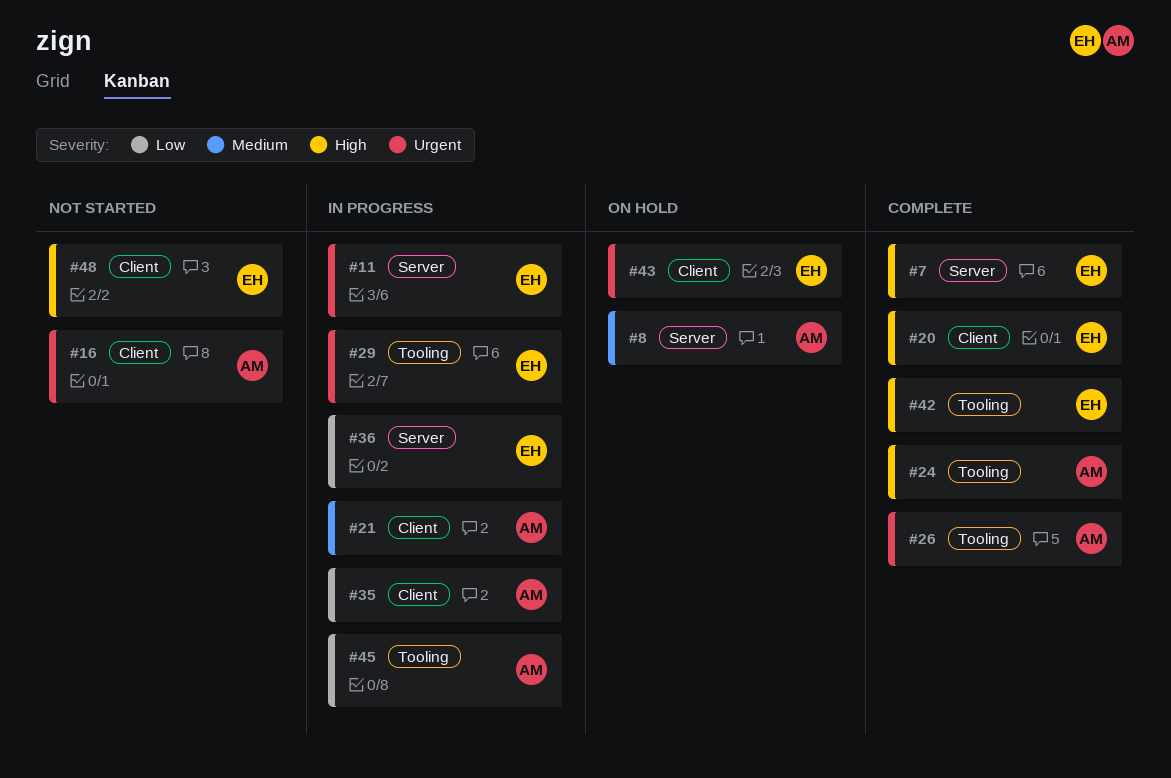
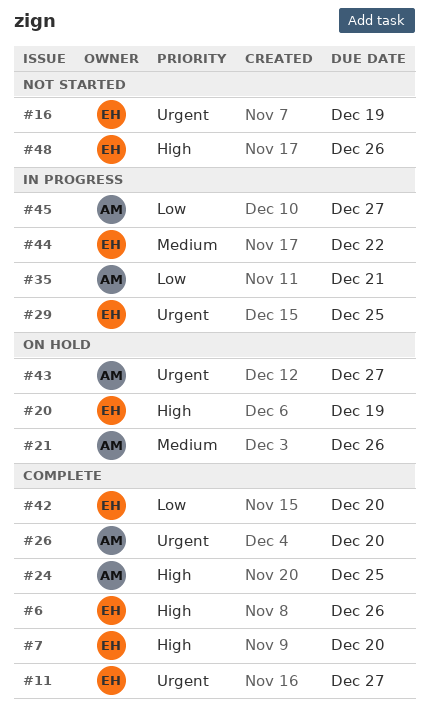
#6: none -> present
#8: present -> none
#11, status: In progress -> Complete
#16, owner: AM -> EH
#20, status: Complete -> On hold
#21, status: In progress -> On hold
#36: present -> none
#42, priority: High -> Low
#43, owner: EH -> AM
#44: none -> present

